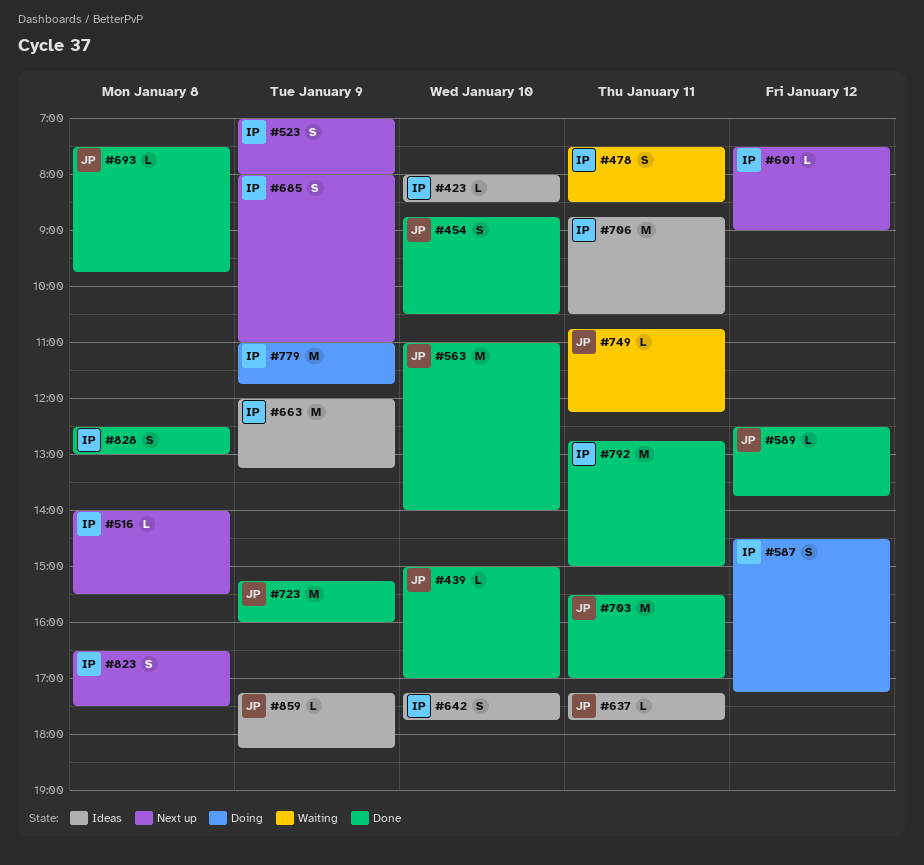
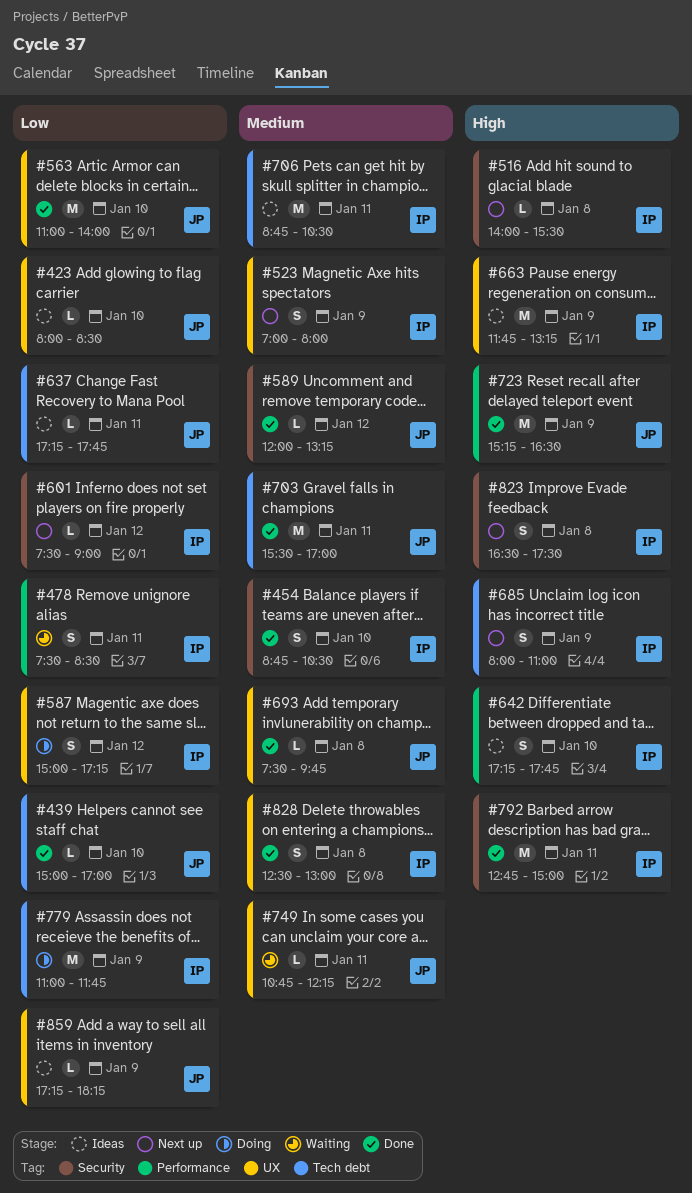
#423, owner: IP -> JP
#454, owner: JP -> IP
#587, begins: 14:30 -> 15:00
#589, begins: 12:30 -> 12:00
#589, ends: 13:45 -> 13:15
#663, begins: 12:00 -> 11:45
#723, ends: 16:00 -> 16:30

